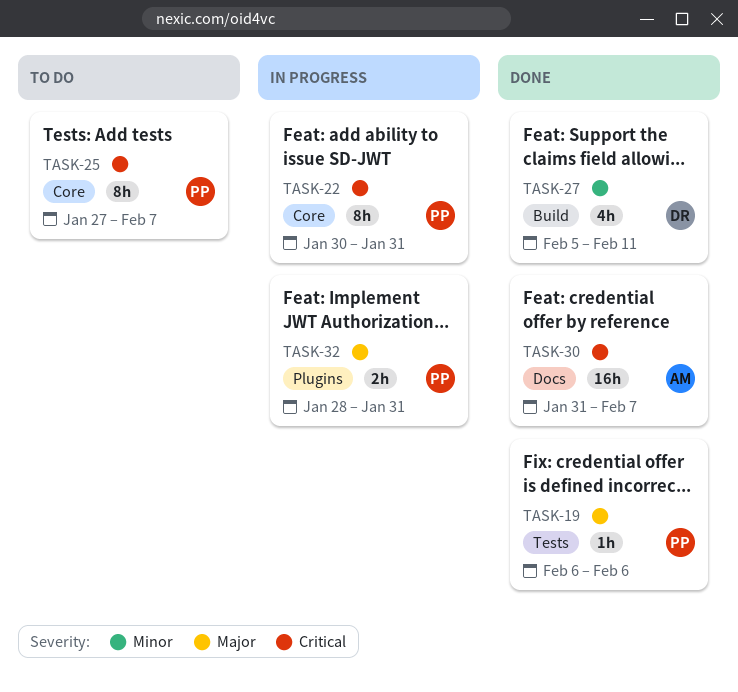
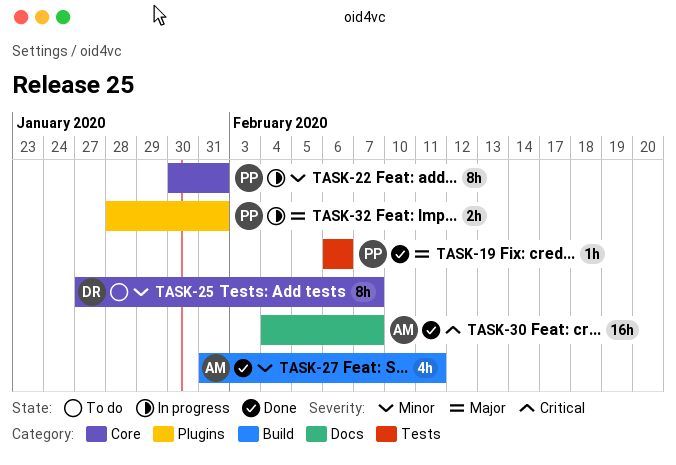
TASK-22, priority: Critical -> Minor
TASK-25, owner: PP -> DR
TASK-25, priority: Critical -> Minor
TASK-27, owner: DR -> AM
TASK-27, start: Feb 5 -> Jan 31
TASK-30, start: Jan 31 -> Feb 4

